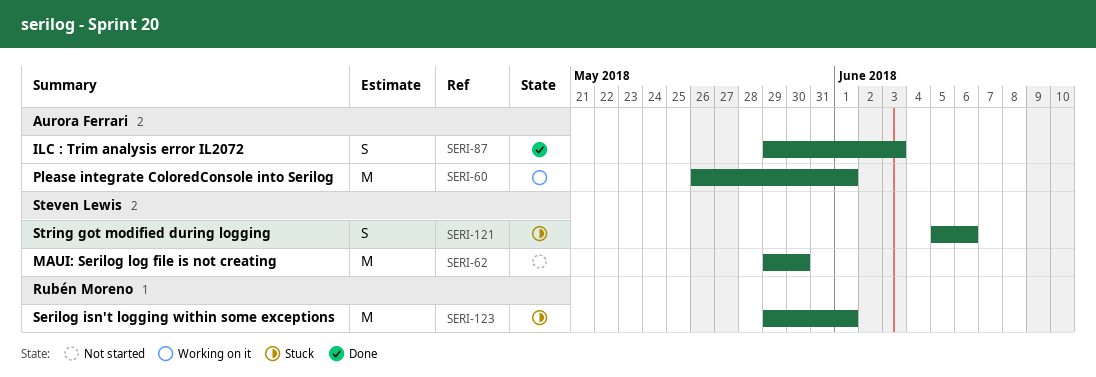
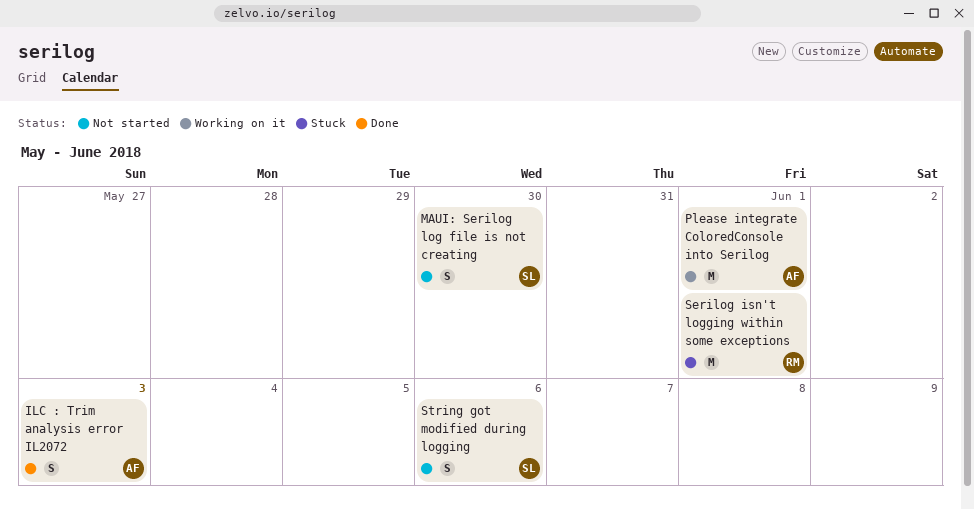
MAUI: Serilog log file is not creating, estimate: M -> S
String got modified during logging, status: Stuck -> Not started

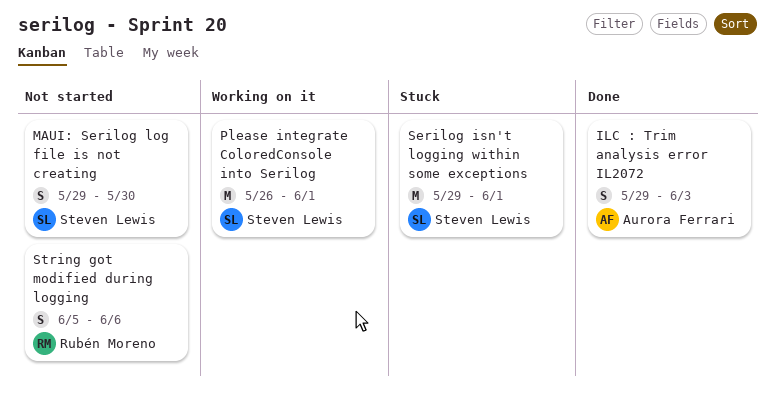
Please integrate ColoredConsole into Serilog, owner: Aurora Ferrari -> Steven Lewis
Serilog isn't logging within some exceptions, owner: Rubén Moreno -> Steven Lewis
String got modified during logging, owner: Steven Lewis -> Rubén Moreno

